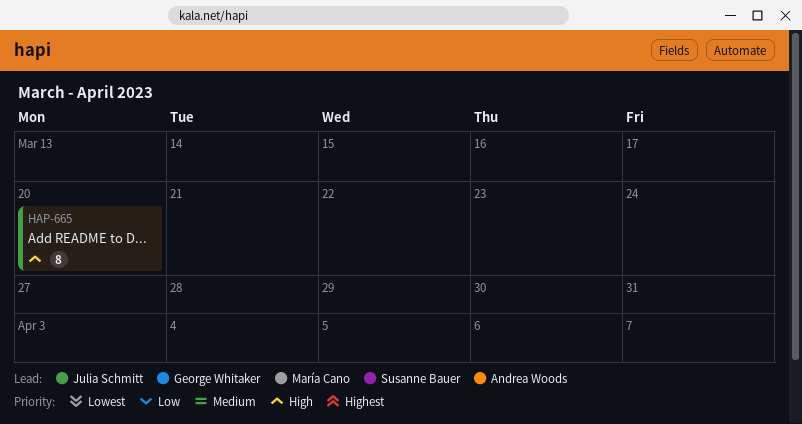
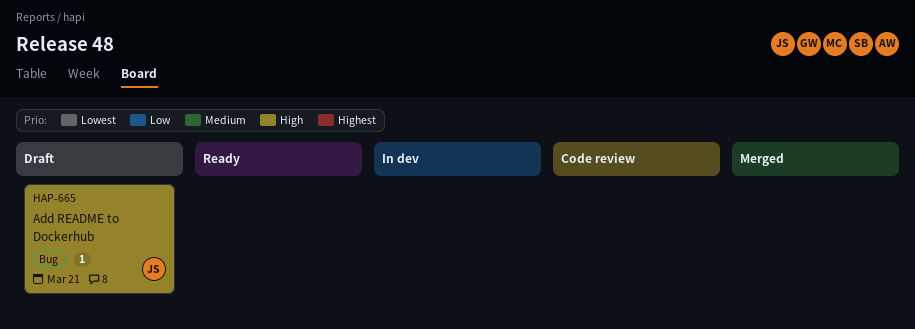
HAP-665, estimate: 8 -> 1
HAP-665, due: Mar 20 -> Mar 21

